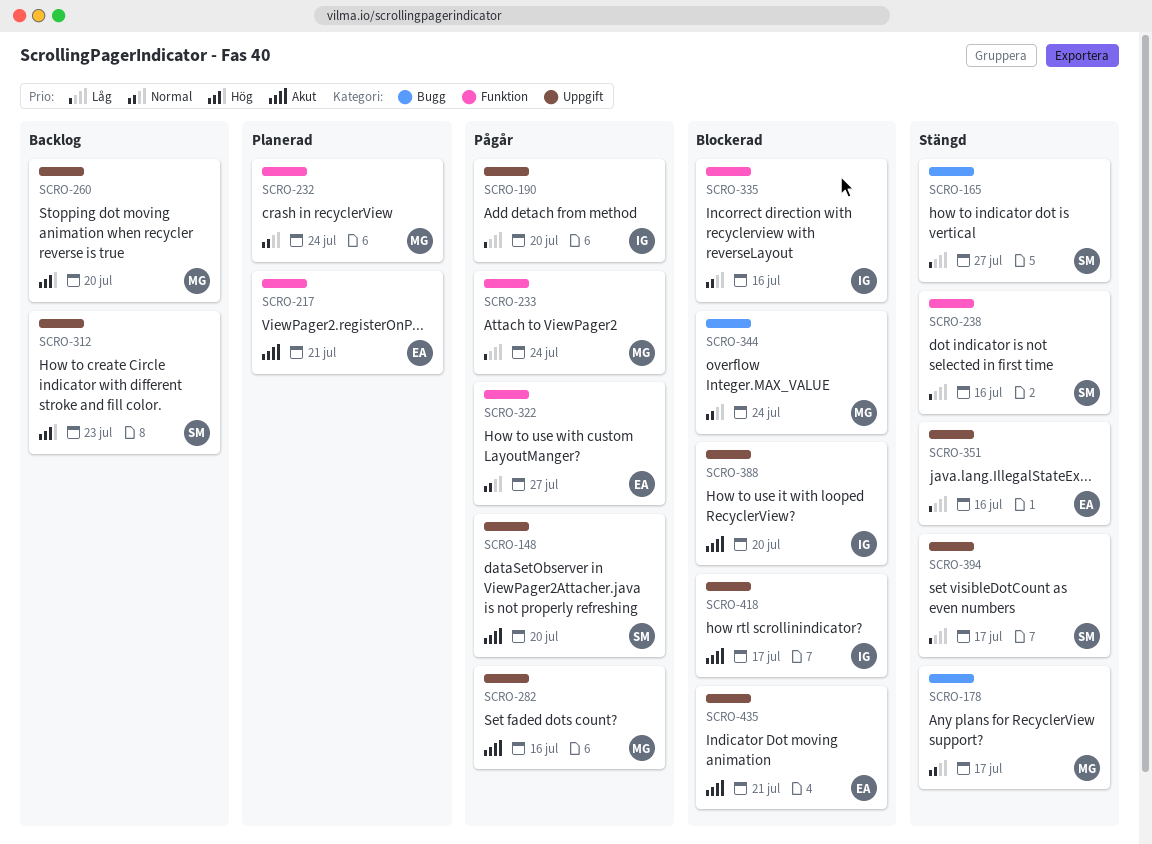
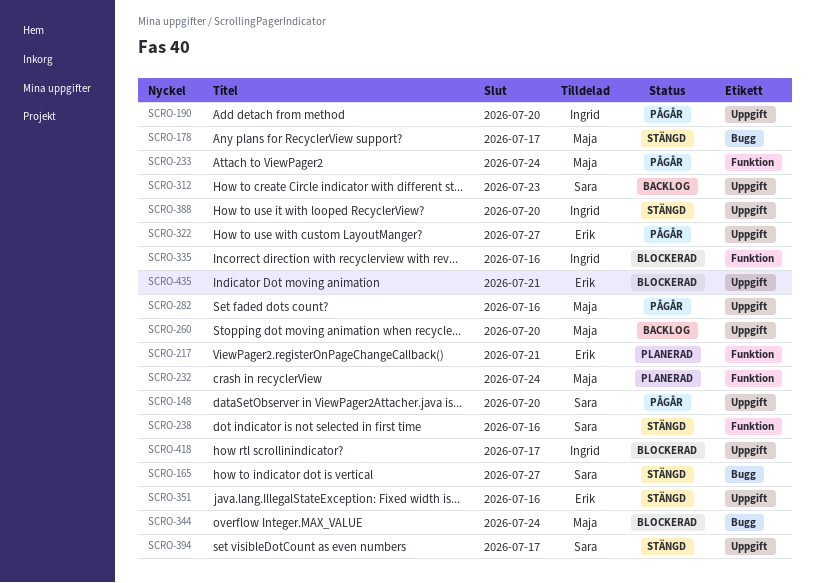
SCRO-322, label: Funktion -> Uppgift
SCRO-388, status: Blockerad -> Stängd

